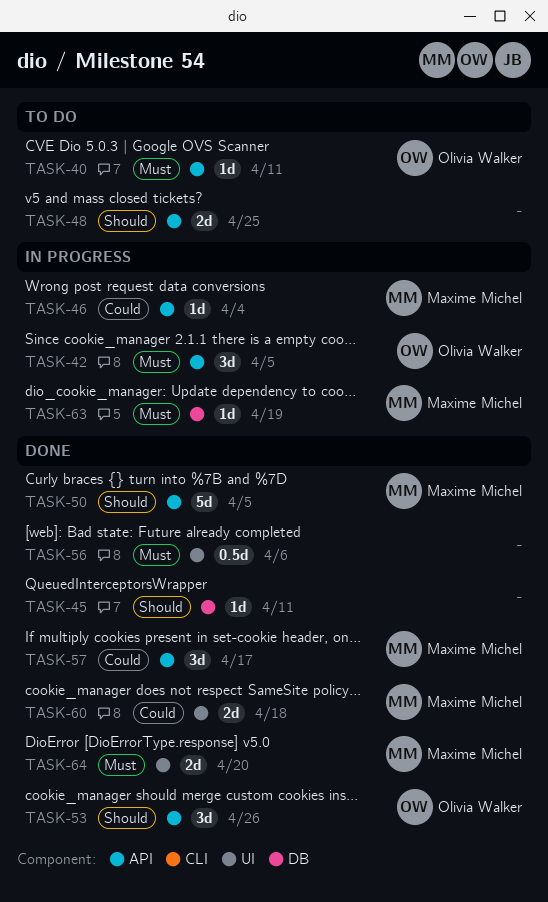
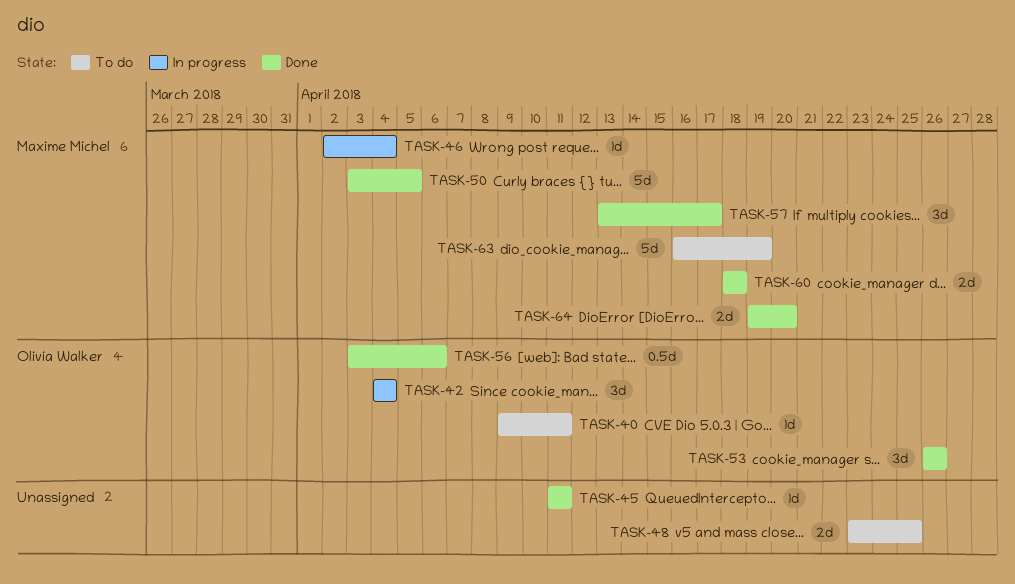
TASK-42, due: Apr 5 -> Apr 4
TASK-56, owner: none -> Olivia Walker
TASK-63, status: In progress -> To do
TASK-63, estimate: 1d -> 5d

